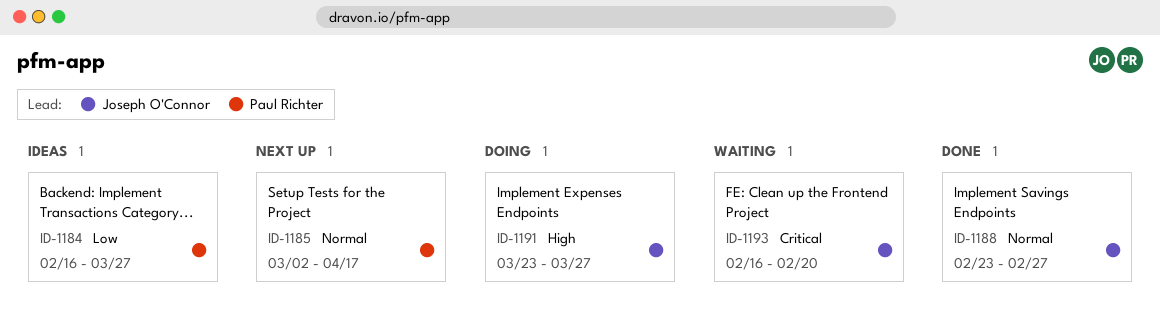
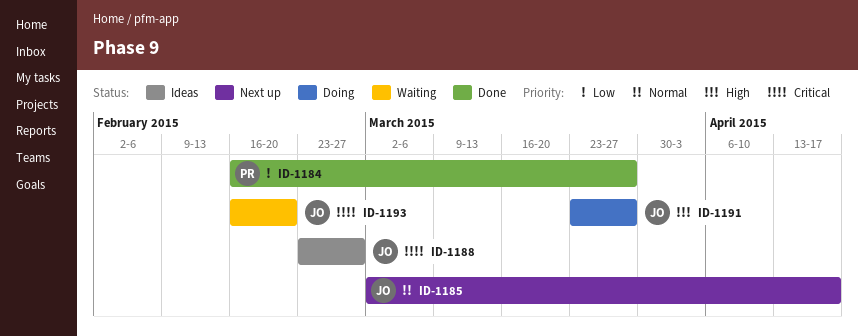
ID-1184, status: Ideas -> Done
ID-1185, owner: Paul Richter -> Joseph O'Connor
ID-1188, status: Done -> Ideas
ID-1188, priority: Normal -> Critical

